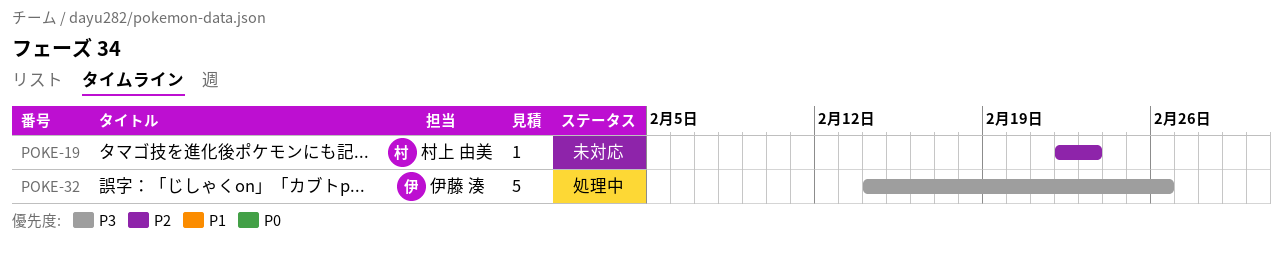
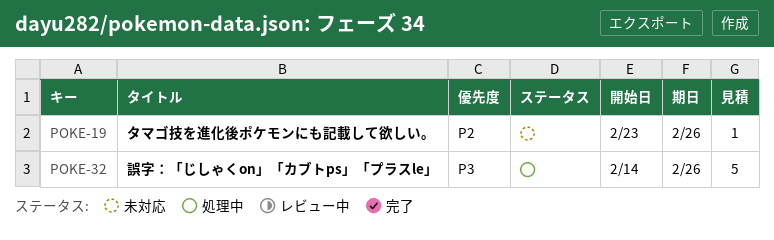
POKE-19, start: Feb 22 -> Feb 23
POKE-19, due: Feb 23 -> Feb 26

